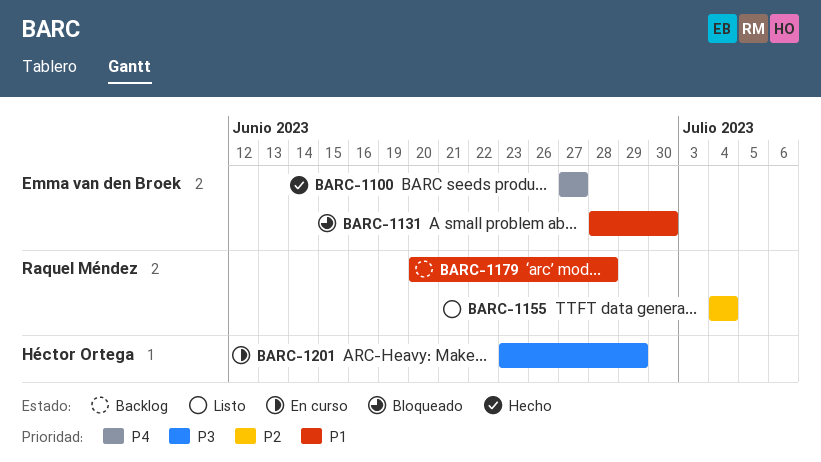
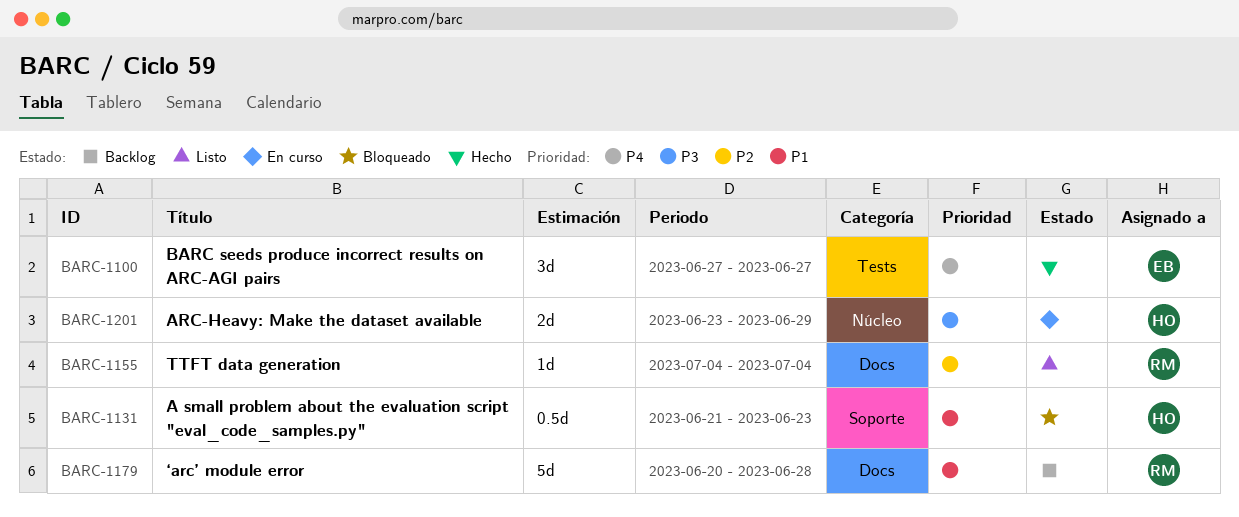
BARC-1131, owner: Emma van den Broek -> Héctor Ortega
BARC-1131, start: Jun 28 -> Jun 21
BARC-1131, due: Jun 30 -> Jun 23

